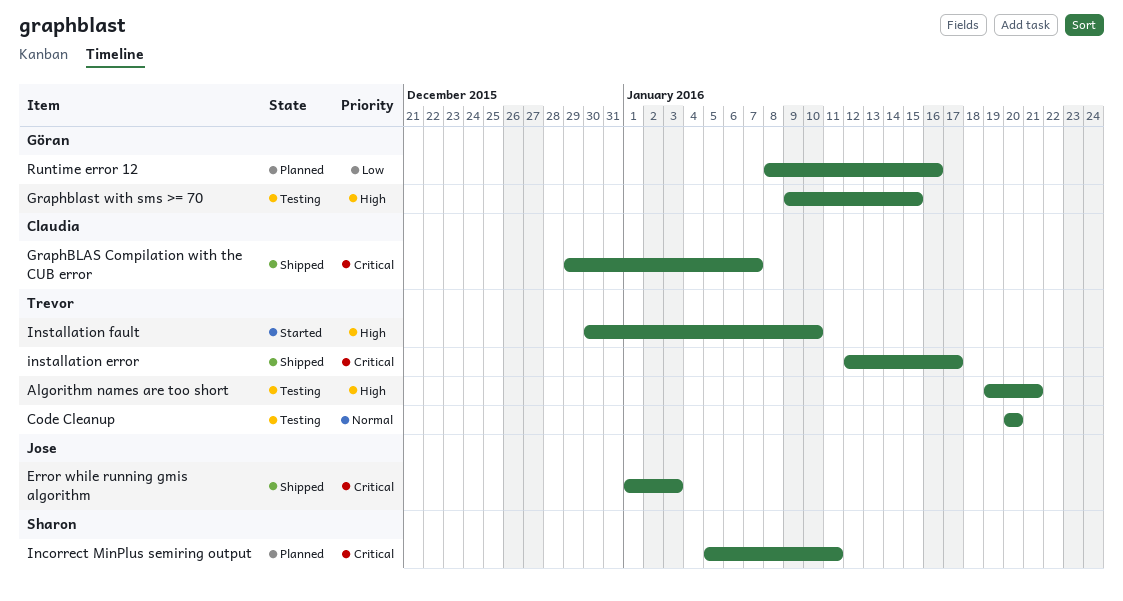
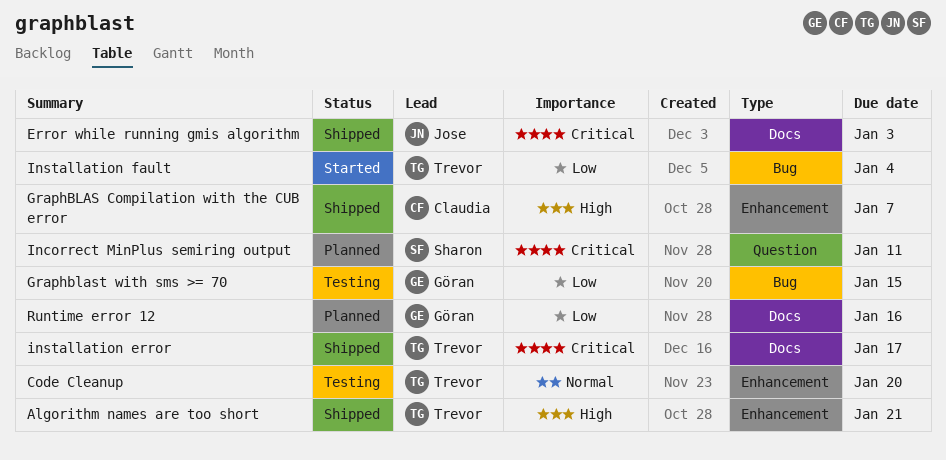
Algorithm names are too short, status: Testing -> Shipped
GraphBLAS Compilation with the CUB error, priority: Critical -> High
Graphblast with sms >= 70, priority: High -> Low
Installation fault, priority: High -> Low
Installation fault, due: Jan 10 -> Jan 4

